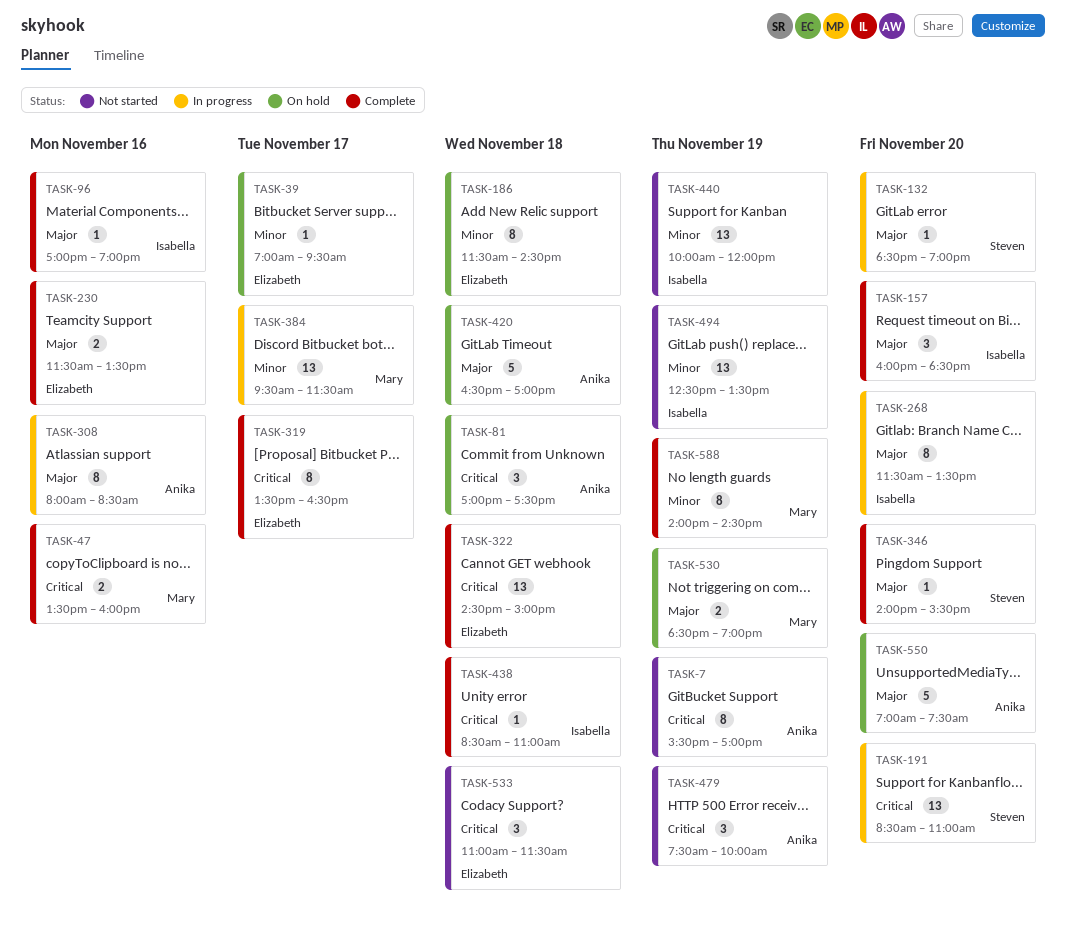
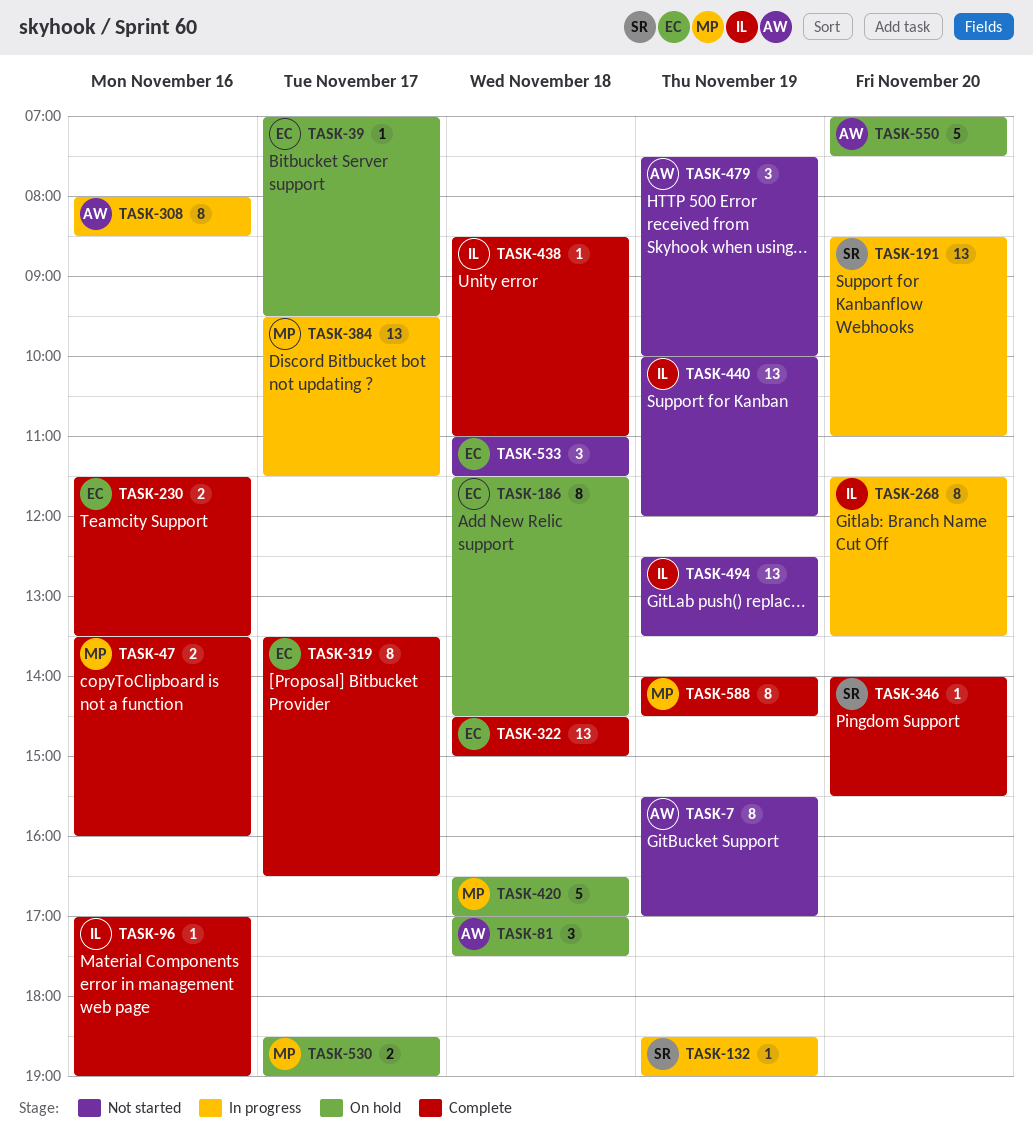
TASK-132, day: Nov 20 -> Nov 19
TASK-157: present -> none
TASK-420, owner: Anika -> Mary
TASK-530, day: Nov 19 -> Nov 17

